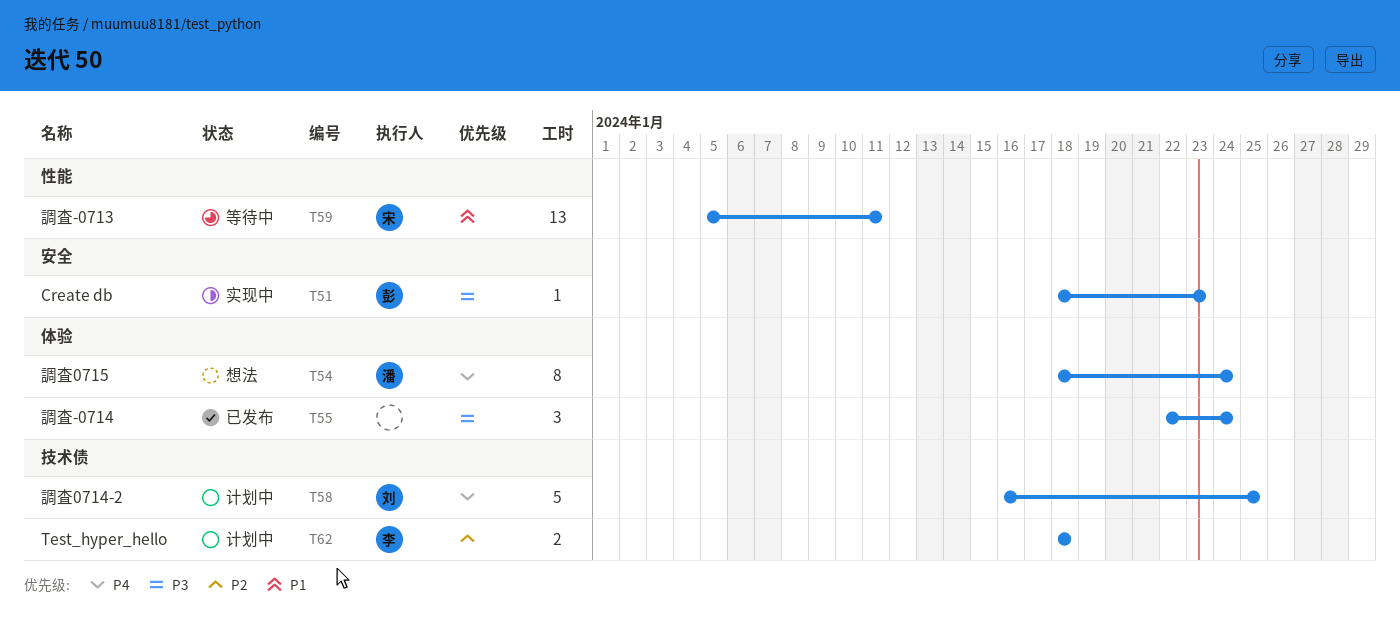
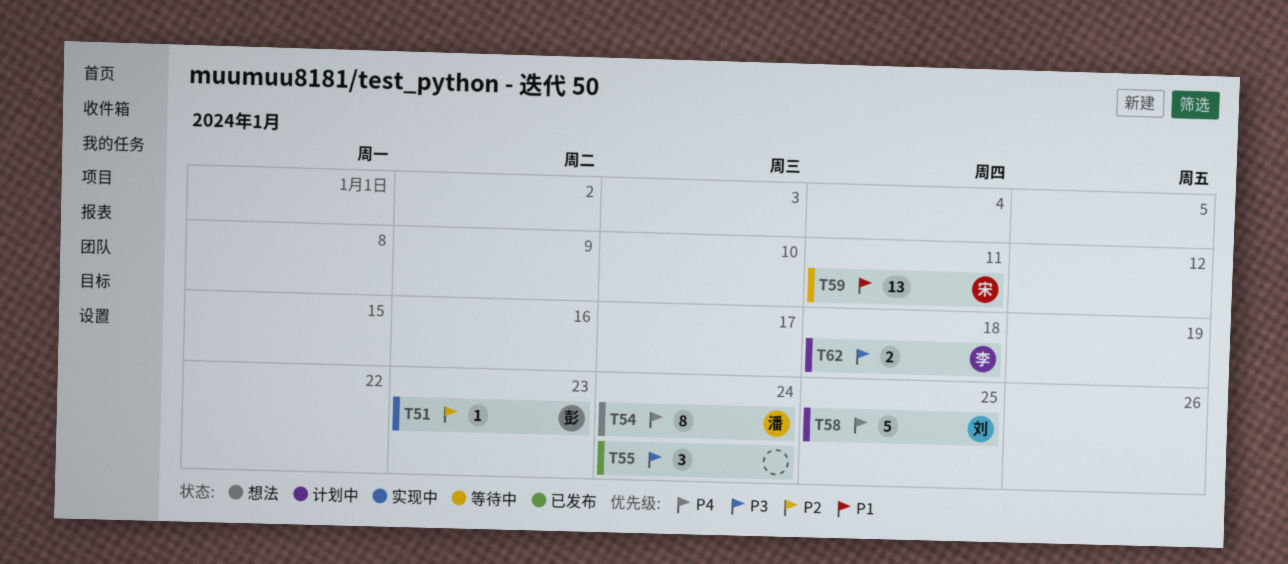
T51, priority: P3 -> P2
T62, priority: P2 -> P3

